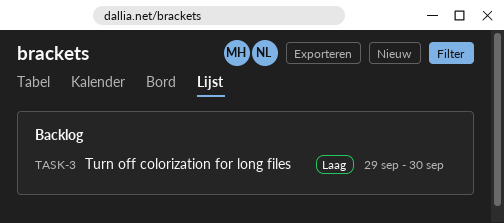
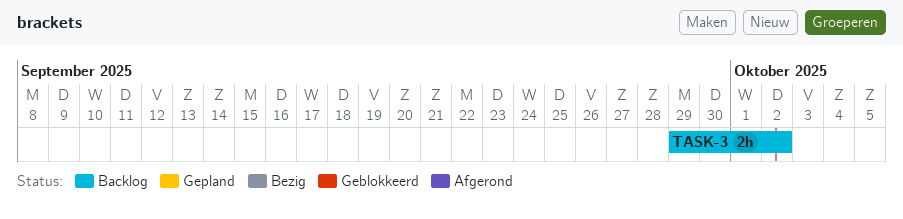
TASK-3, due: Sep 30 -> Oct 2

